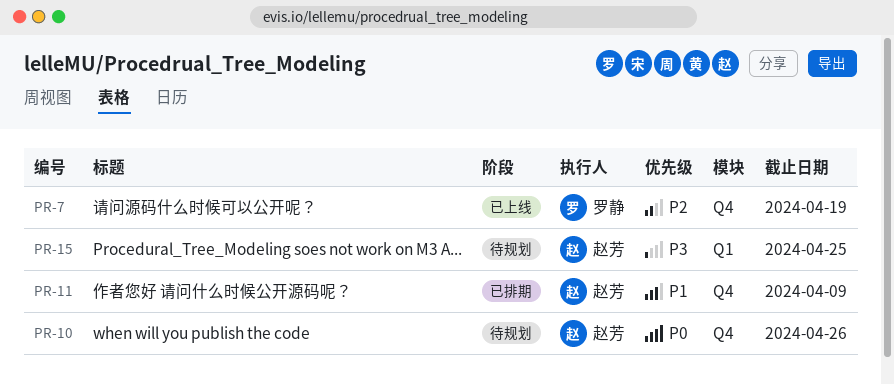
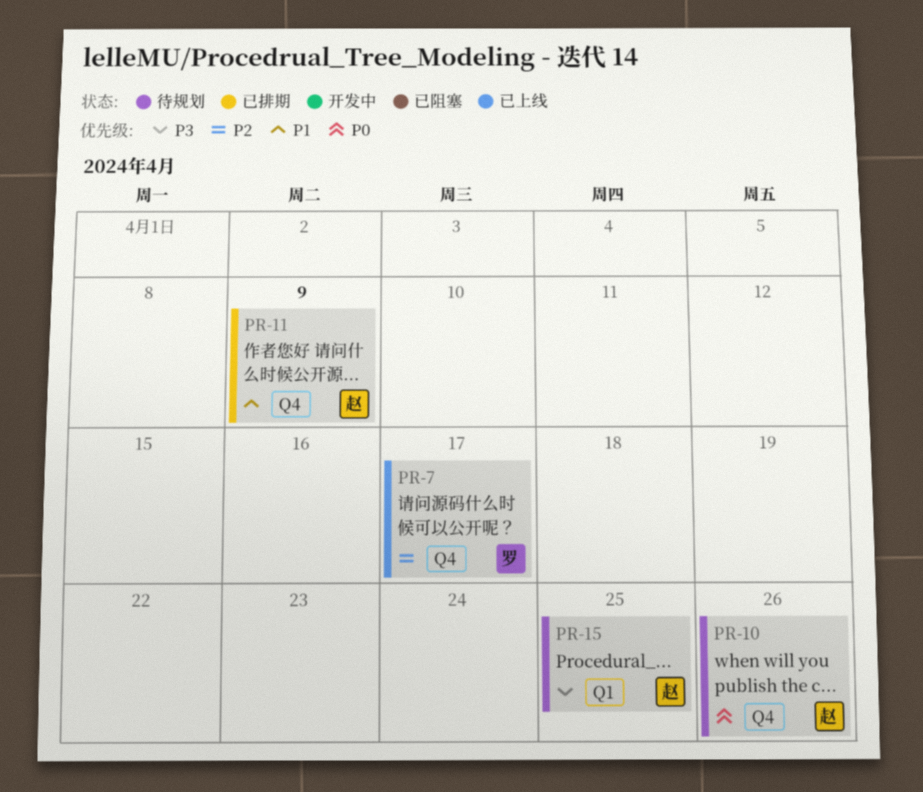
PR-7, due: Apr 19 -> Apr 17

